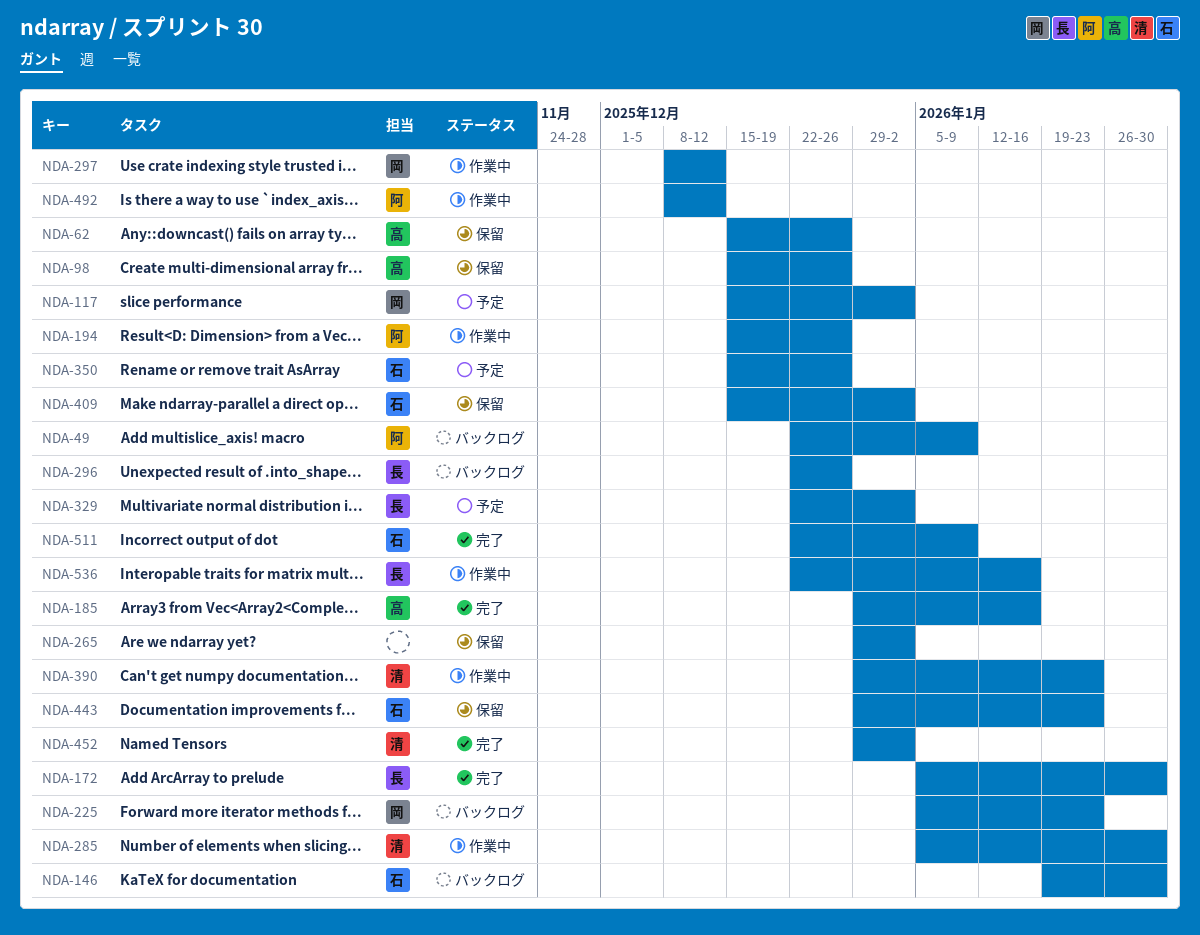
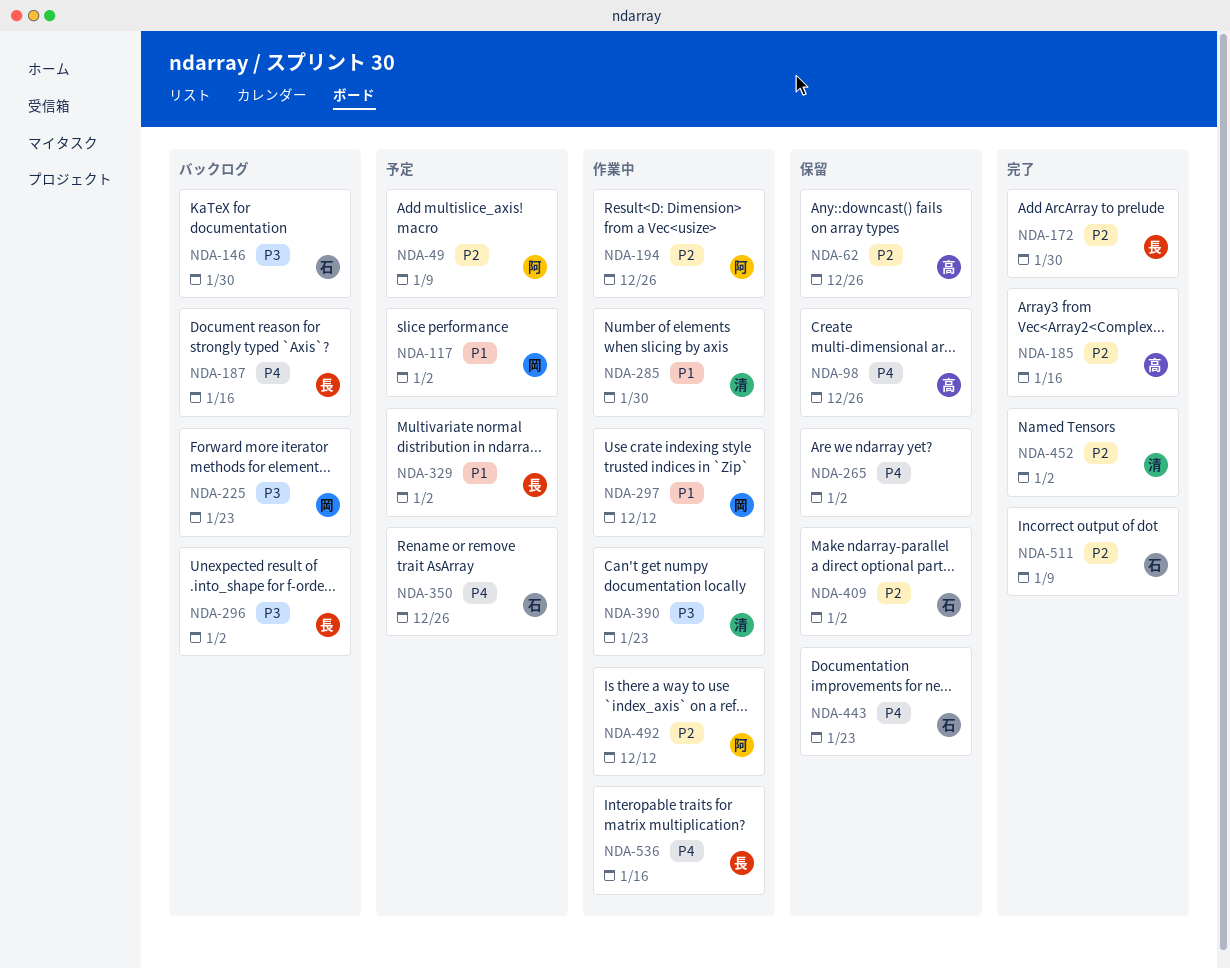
NDA-49, status: バックログ -> 予定
NDA-187: none -> present
NDA-296, due: Dec 26 -> Jan 2

